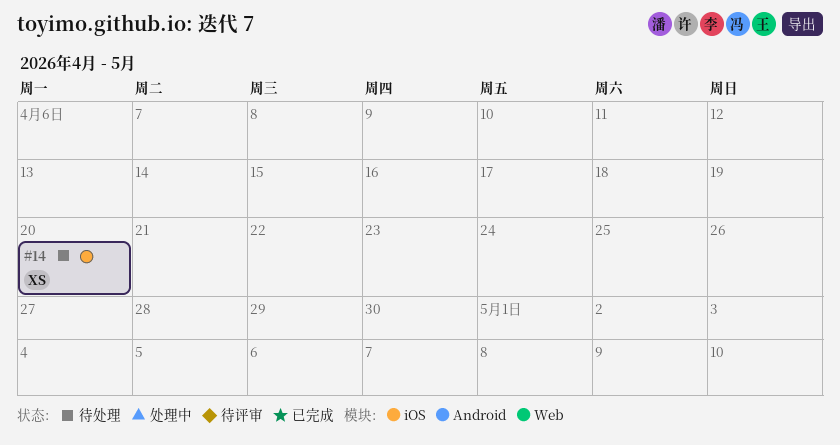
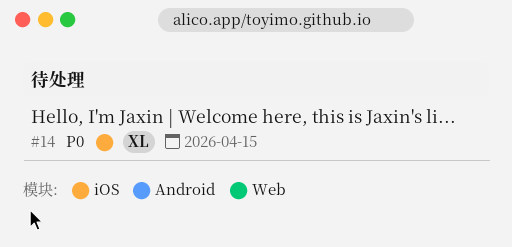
#14, estimate: XS -> XL
#14, due: Apr 20 -> Apr 15

